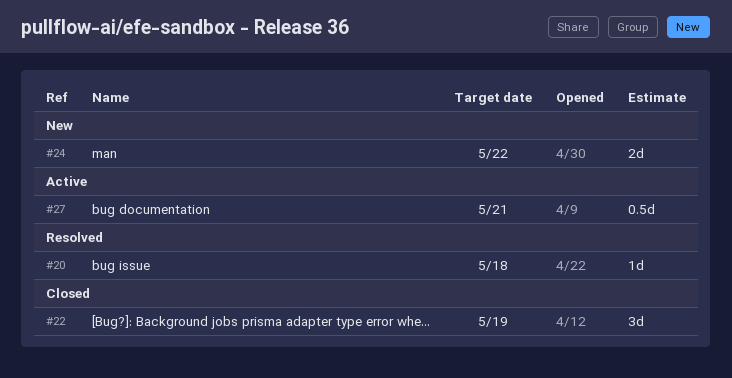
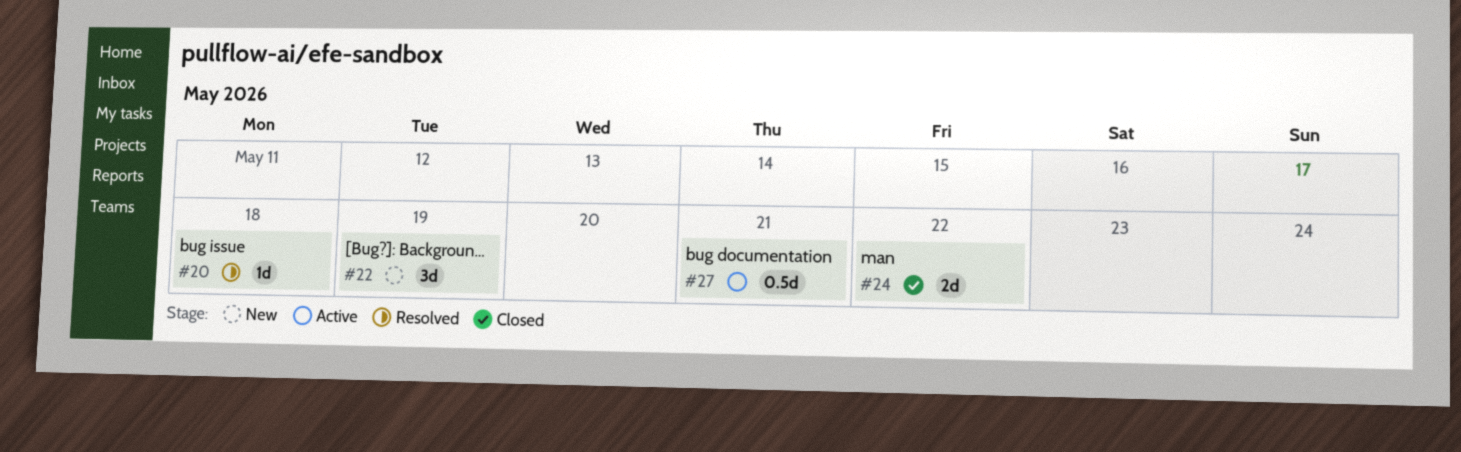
#22, status: Closed -> New
#24, status: New -> Closed

